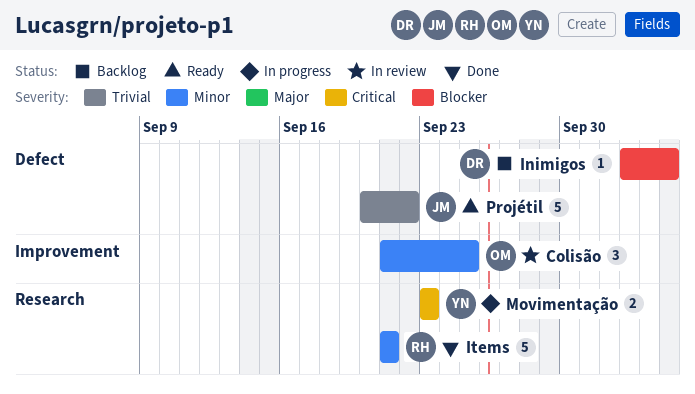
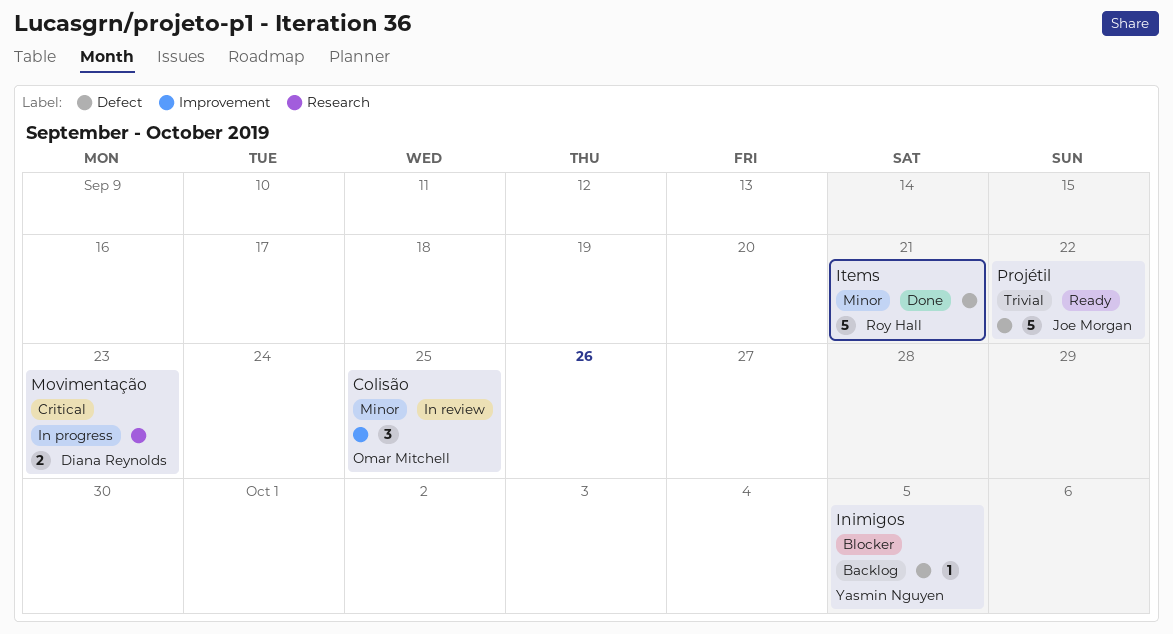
Inimigos, owner: Diana Reynolds -> Yasmin Nguyen
Items, label: Research -> Defect
Movimentação, owner: Yasmin Nguyen -> Diana Reynolds

